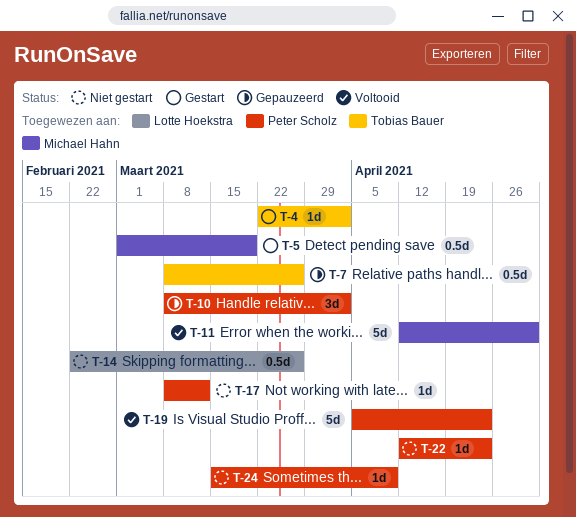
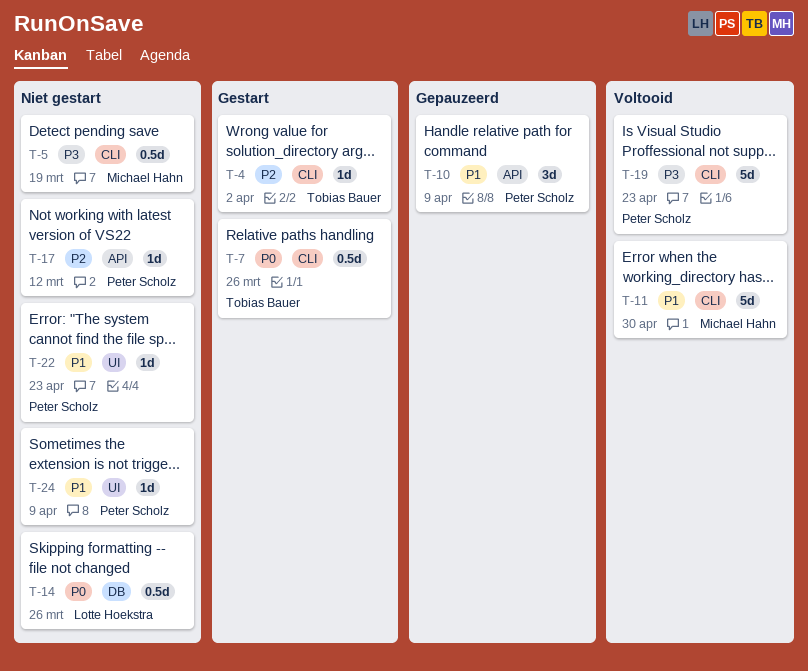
T-5, status: Gestart -> Niet gestart
T-7, status: Gepauzeerd -> Gestart
T-10, due: Apr 2 -> Apr 9

